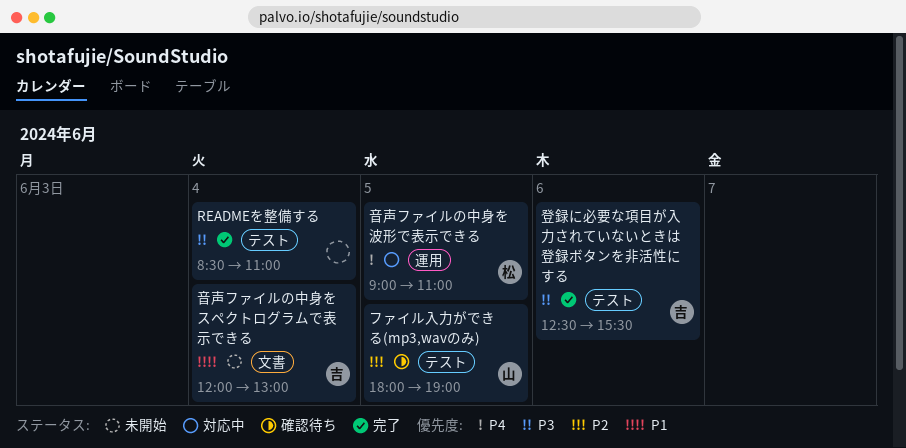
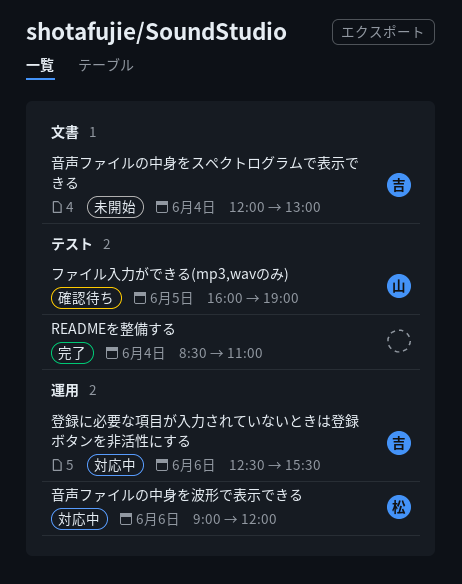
ファイル入力ができる(mp3,wavのみ), begins: 18:00 -> 16:00
登録に必要な項目が入力されていないときは登録ボタンを非活性にする, status: 完了 -> 対応中
登録に必要な項目が入力されていないときは登録ボタンを非活性にする, label: テスト -> 運用
音声ファイルの中身を波形で表示できる, day: Jun 5 -> Jun 6
音声ファイルの中身を波形で表示できる, ends: 11:00 -> 12:00

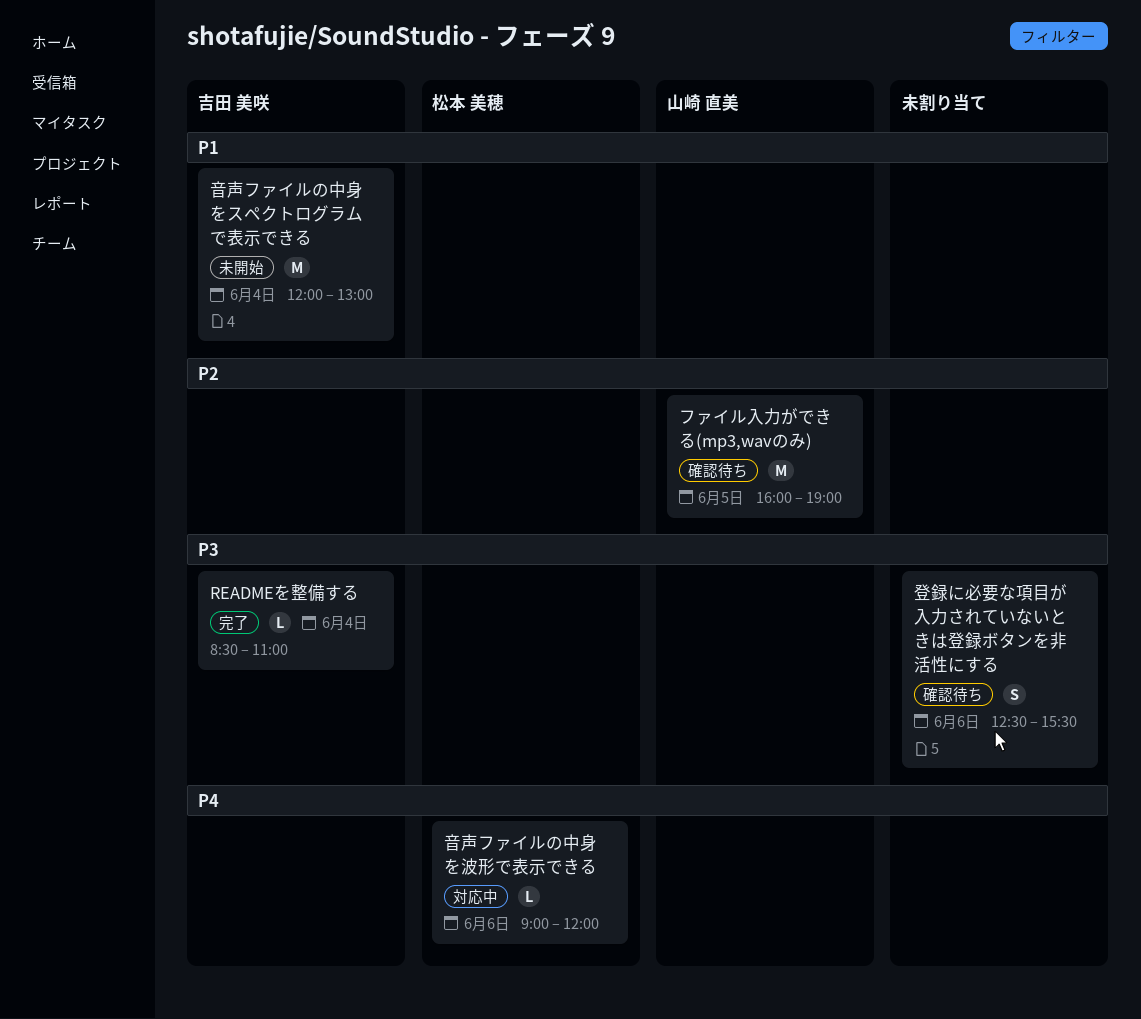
READMEを整備する, owner: none -> 吉田 美咲
登録に必要な項目が入力されていないときは登録ボタンを非活性にする, status: 対応中 -> 確認待ち
登録に必要な項目が入力されていないときは登録ボタンを非活性にする, owner: 吉田 美咲 -> none

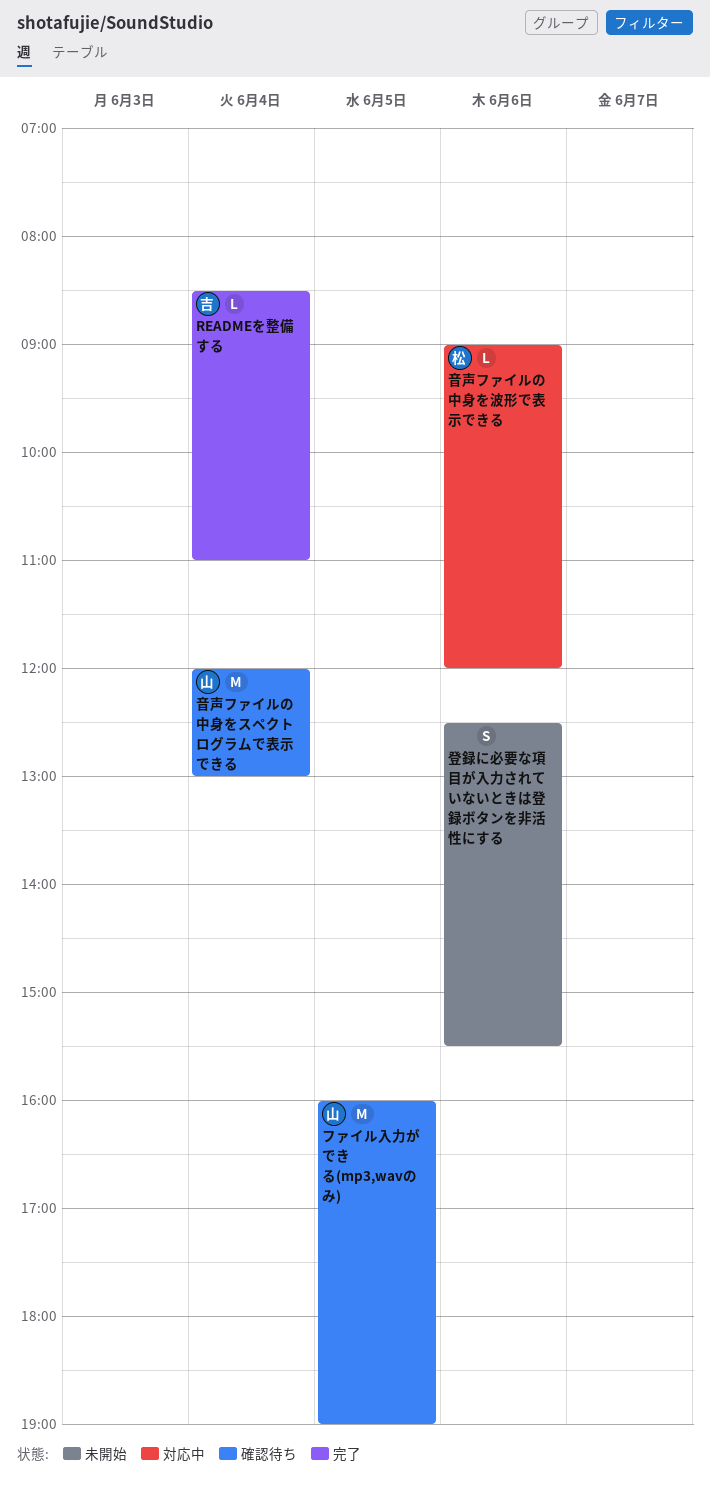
登録に必要な項目が入力されていないときは登録ボタンを非活性にする, status: 確認待ち -> 未開始
音声ファイルの中身をスペクトログラムで表示できる, status: 未開始 -> 確認待ち
音声ファイルの中身をスペクトログラムで表示できる, owner: 吉田 美咲 -> 山崎 直美

